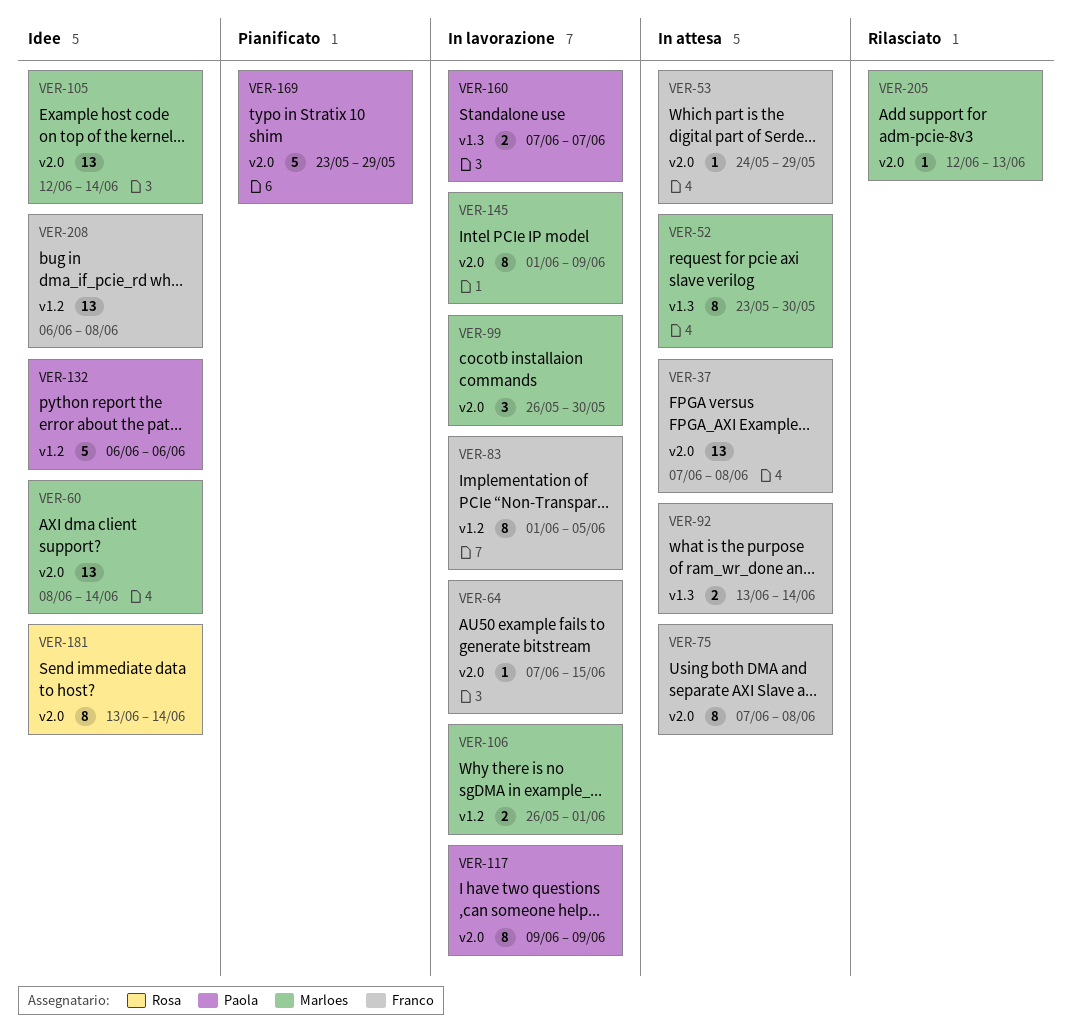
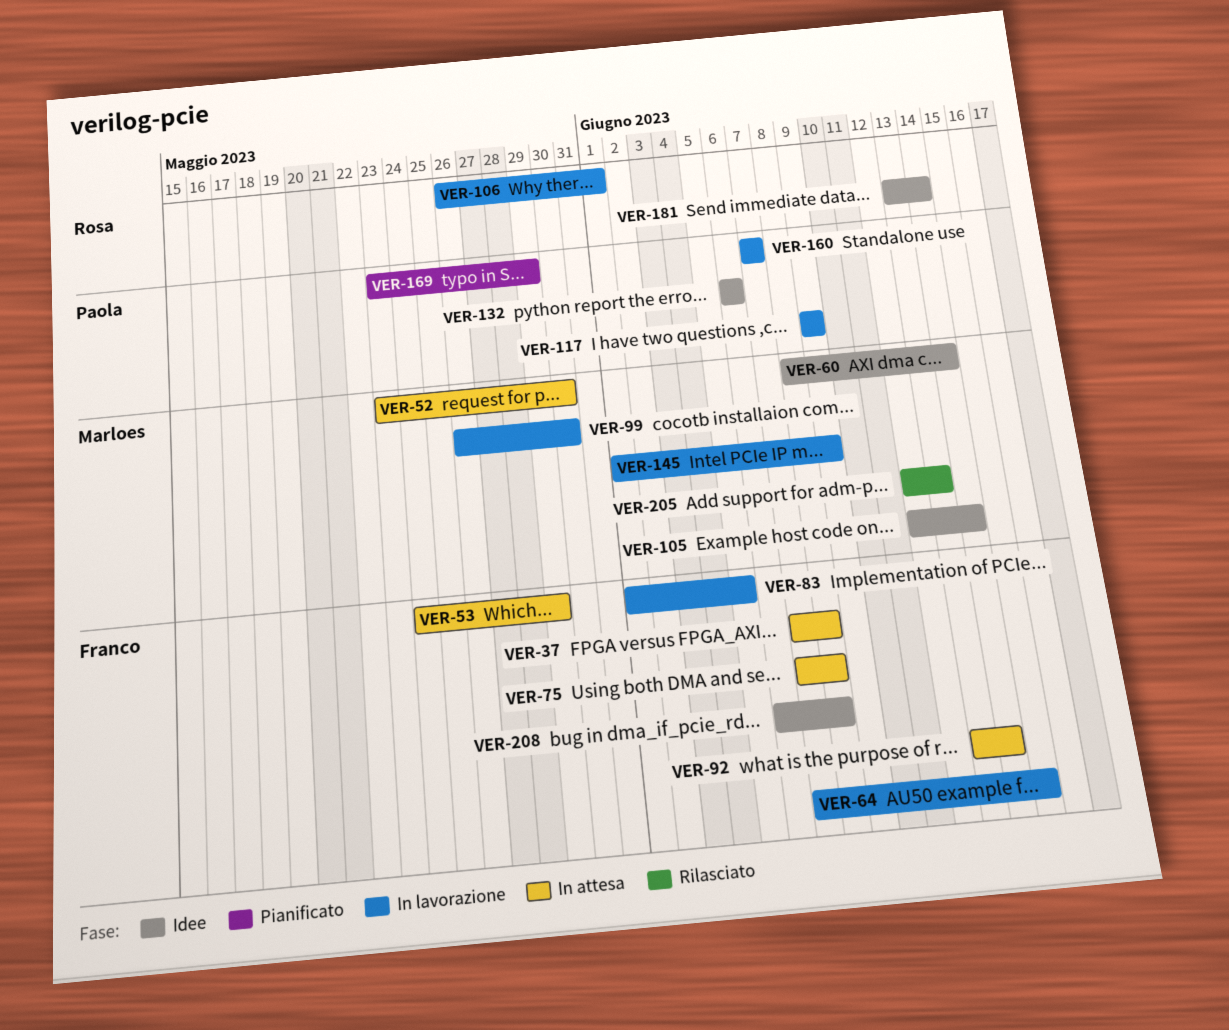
VER-106, owner: Marloes -> Rosa

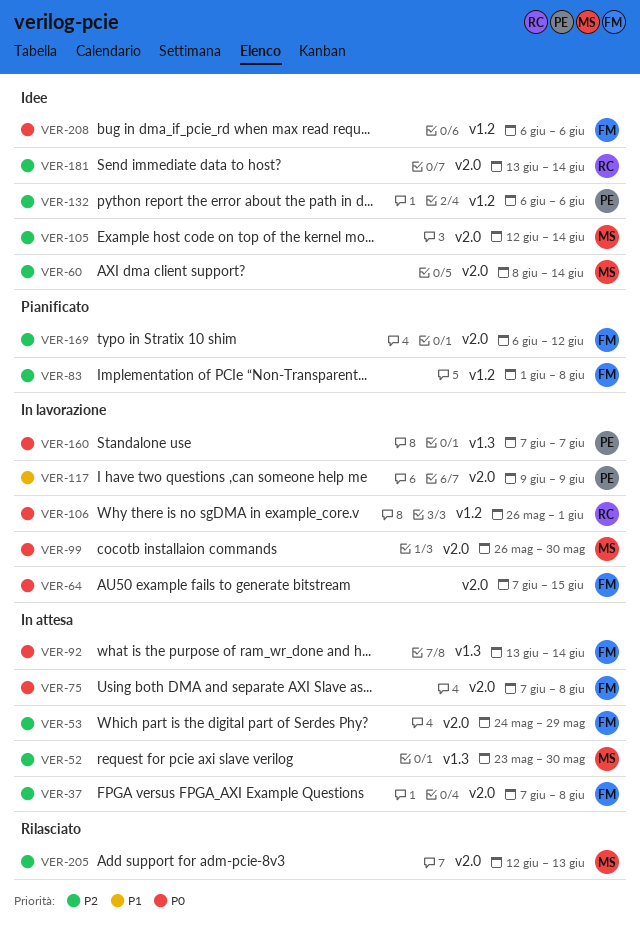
VER-83, status: In lavorazione -> Pianificato
VER-83, due: Jun 5 -> Jun 8
VER-145: present -> none
VER-169, owner: Paola -> Franco
VER-169, start: May 23 -> Jun 6
VER-169, due: May 29 -> Jun 12
VER-208, due: Jun 8 -> Jun 6

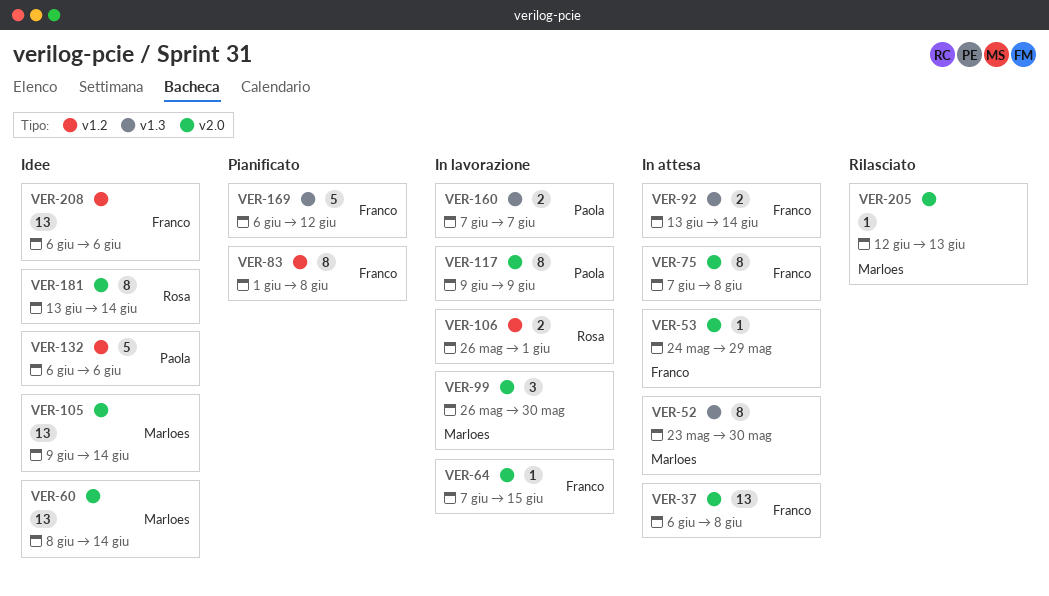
VER-37, start: Jun 7 -> Jun 6
VER-105, start: Jun 12 -> Jun 9
VER-169, label: v2.0 -> v1.3

